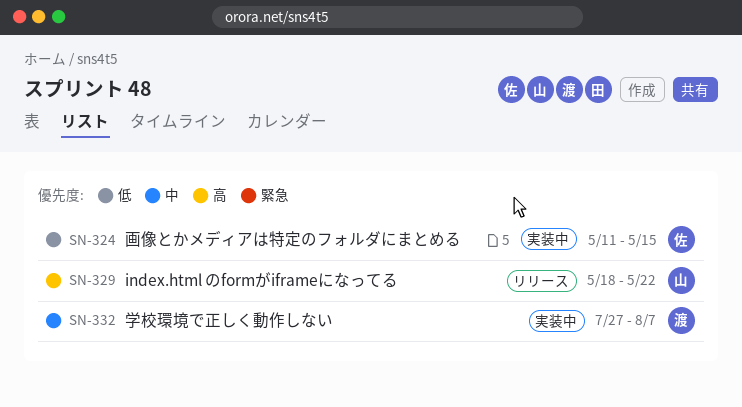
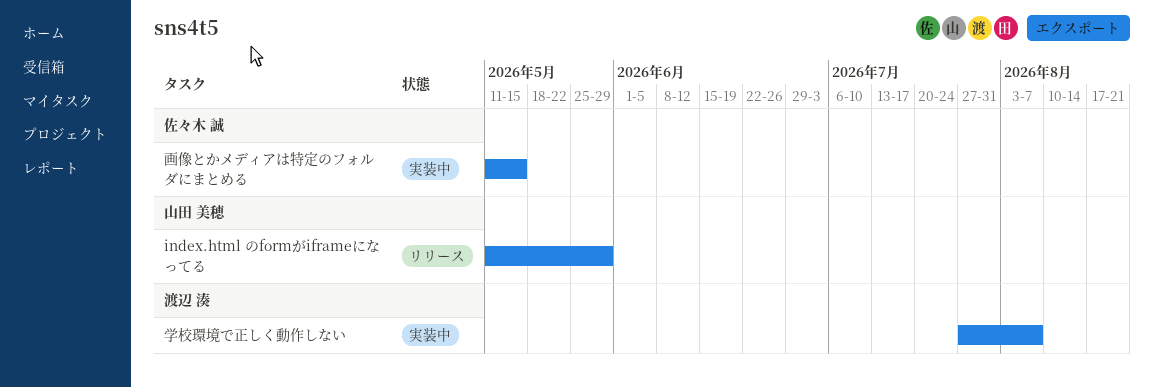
index.html のformがiframeになってる, start: May 18 -> May 11
index.html のformがiframeになってる, due: May 22 -> May 29

